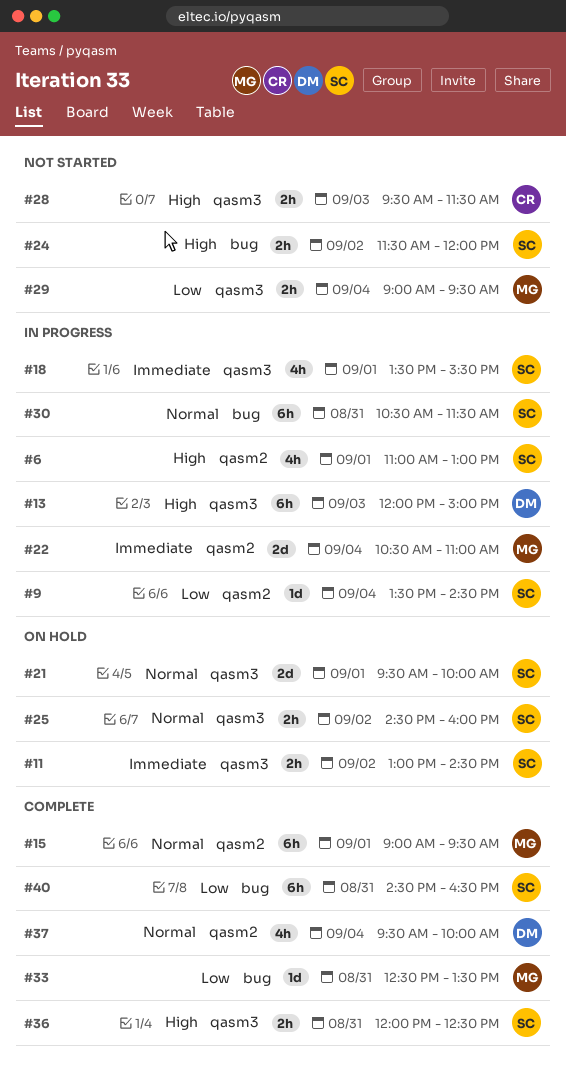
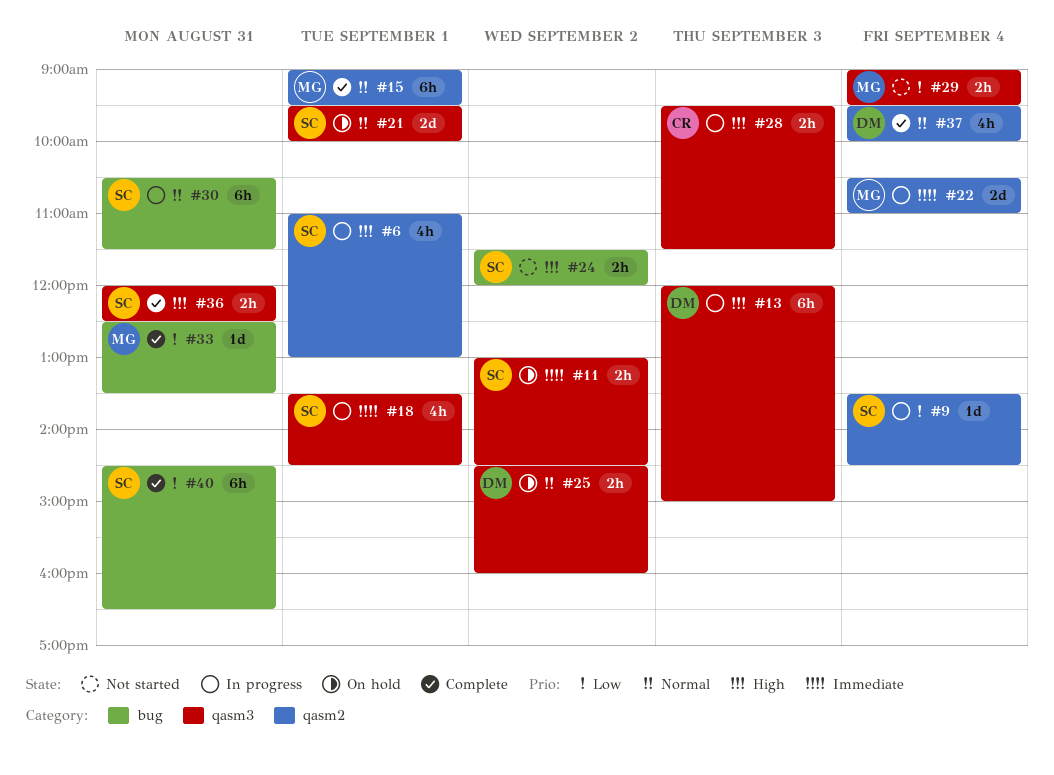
#18, ends: 15:30 -> 14:30
#25, owner: SC -> DM
#28, status: Not started -> In progress

